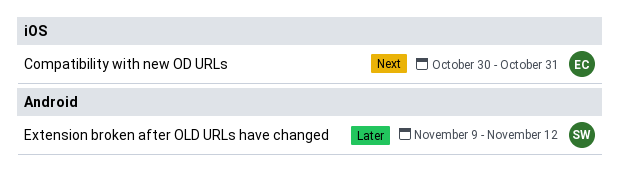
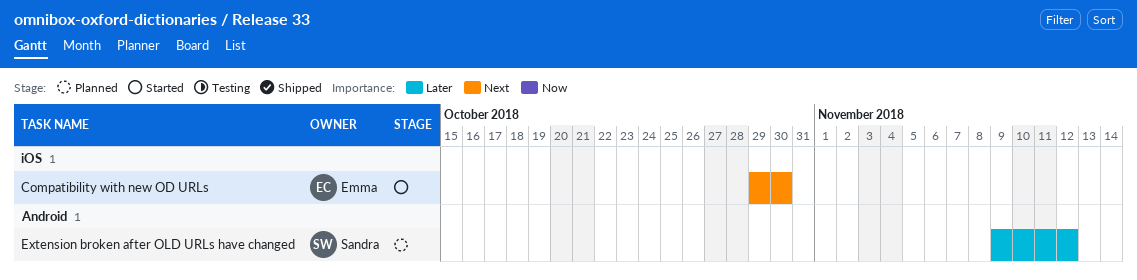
Compatibility with new OD URLs, start: Oct 30 -> Oct 29
Compatibility with new OD URLs, due: Oct 31 -> Oct 30

